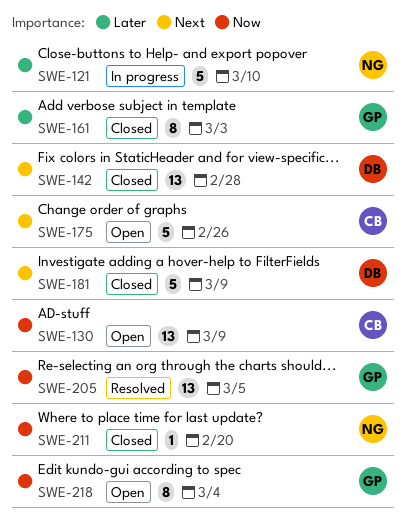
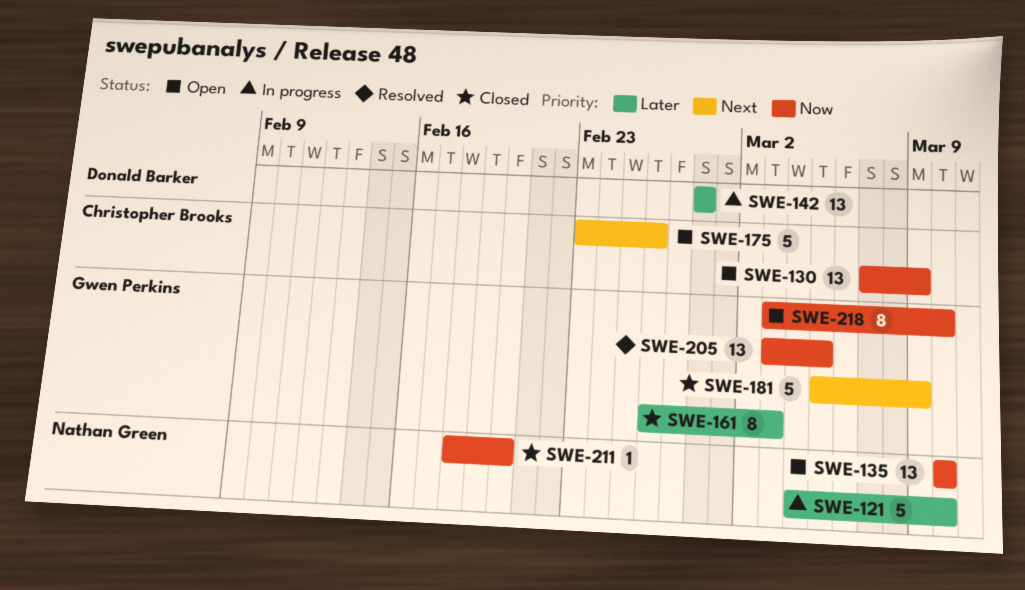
SWE-135: none -> present
SWE-142, status: Closed -> In progress
SWE-142, priority: Next -> Later
SWE-181, owner: Donald Barker -> Gwen Perkins
SWE-218, due: Mar 4 -> Mar 10

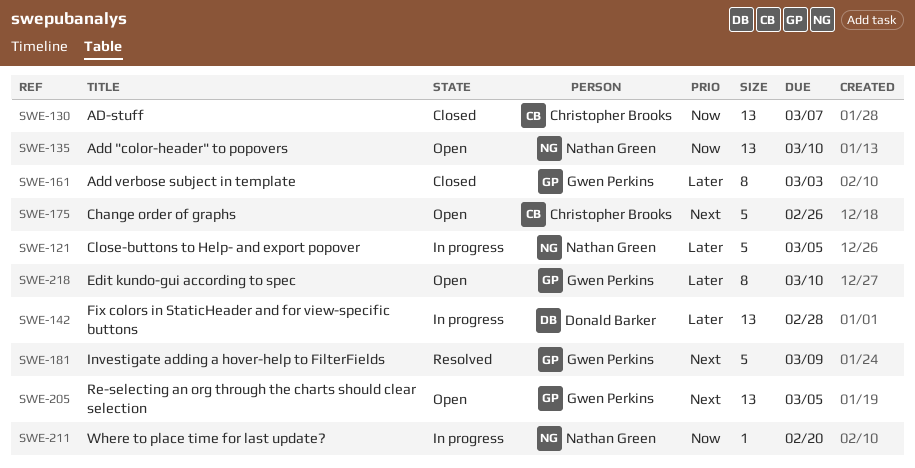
SWE-121, due: Mar 10 -> Mar 5
SWE-130, status: Open -> Closed
SWE-130, due: Mar 9 -> Mar 7
SWE-181, status: Closed -> Resolved
SWE-205, status: Resolved -> Open
SWE-205, priority: Now -> Next
SWE-211, status: Closed -> In progress
SWE-218, priority: Now -> Later

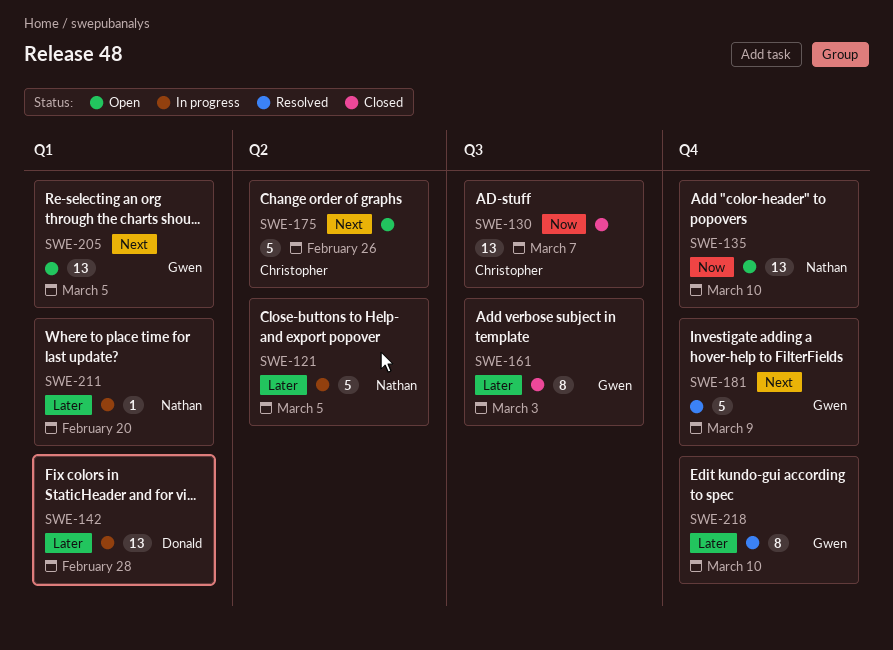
SWE-211, priority: Now -> Later
SWE-218, status: Open -> Resolved

